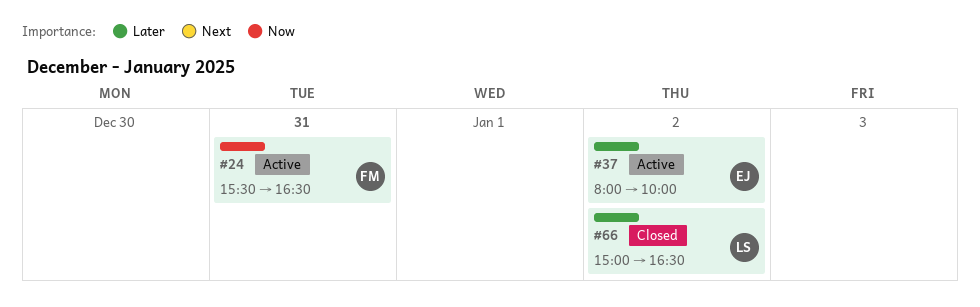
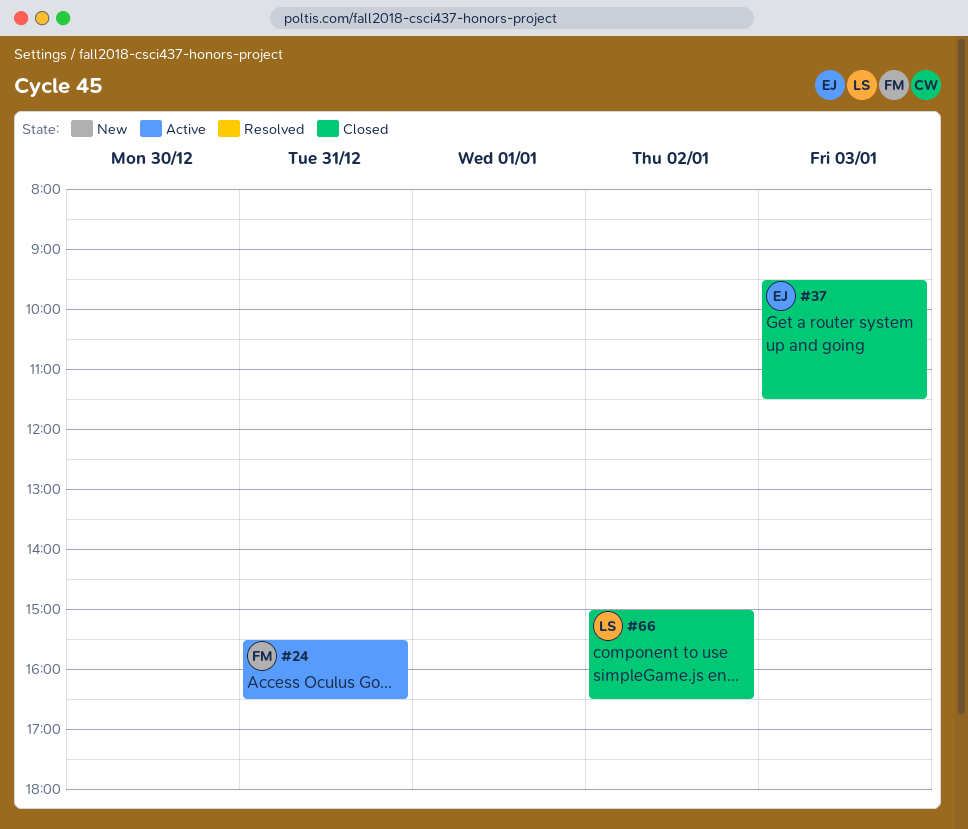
#37, status: Active -> Closed
#37, day: Jan 2 -> Jan 3
#37, begins: 08:00 -> 09:30
#37, ends: 10:00 -> 11:30

